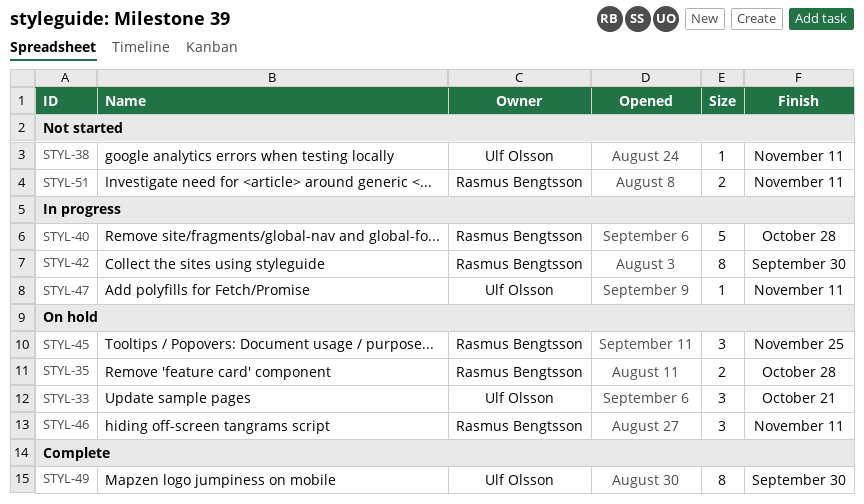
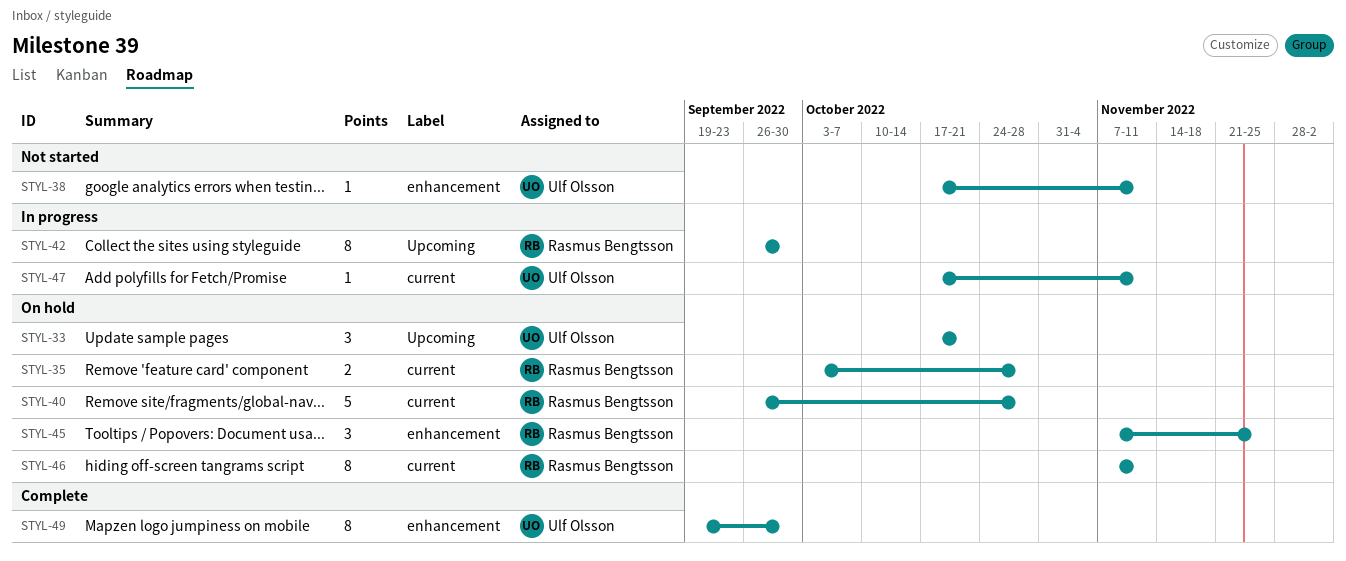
STYL-40, status: In progress -> On hold
STYL-46, estimate: 3 -> 8
STYL-51: present -> none

